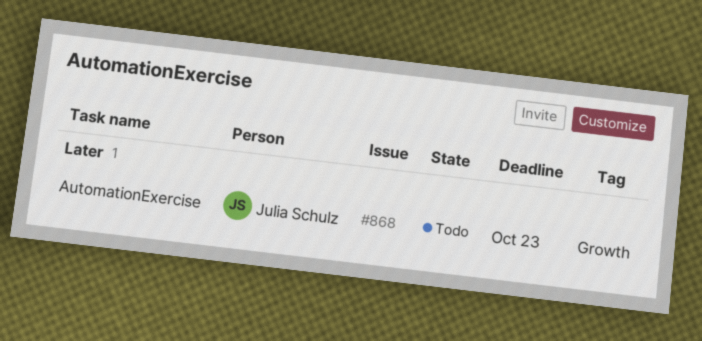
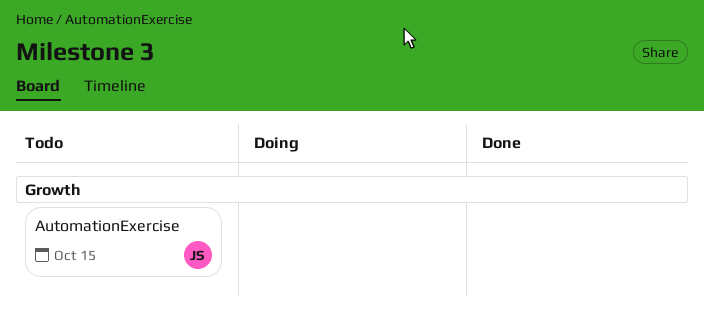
AutomationExercise, due: Oct 23 -> Oct 15

